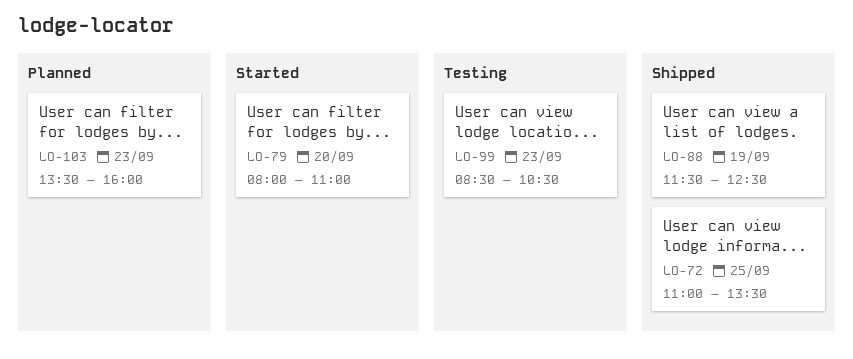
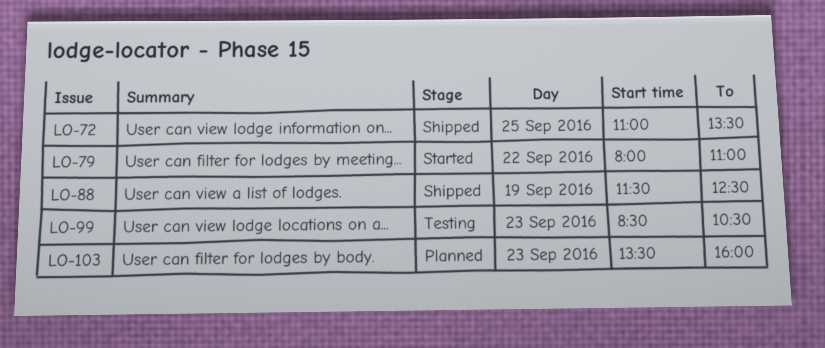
LO-79, day: Sep 20 -> Sep 22

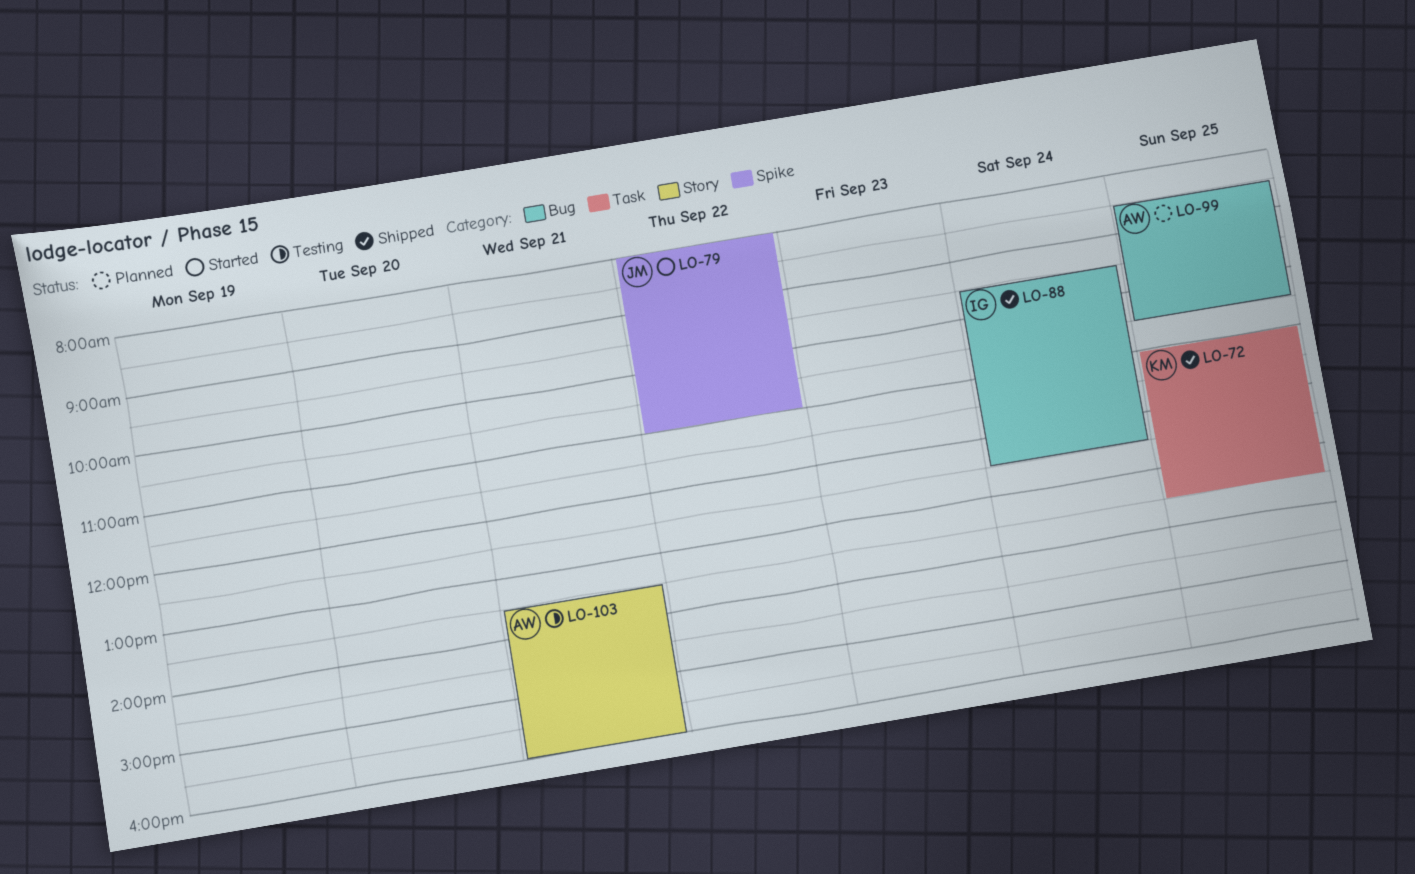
LO-88, day: Sep 19 -> Sep 24
LO-88, begins: 11:30 -> 09:30
LO-99, status: Testing -> Planned
LO-99, day: Sep 23 -> Sep 25
LO-103, status: Planned -> Testing
LO-103, day: Sep 23 -> Sep 21

